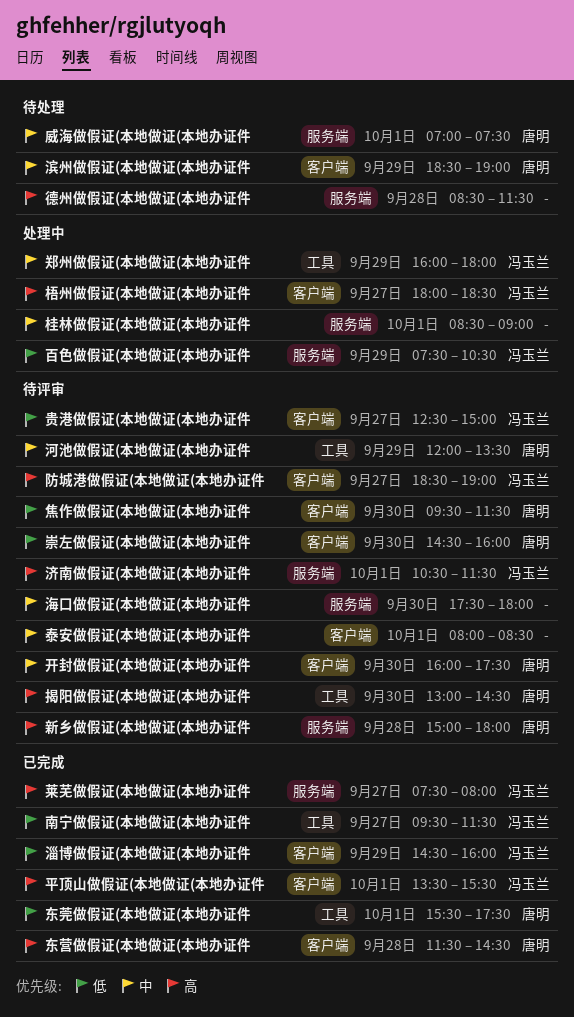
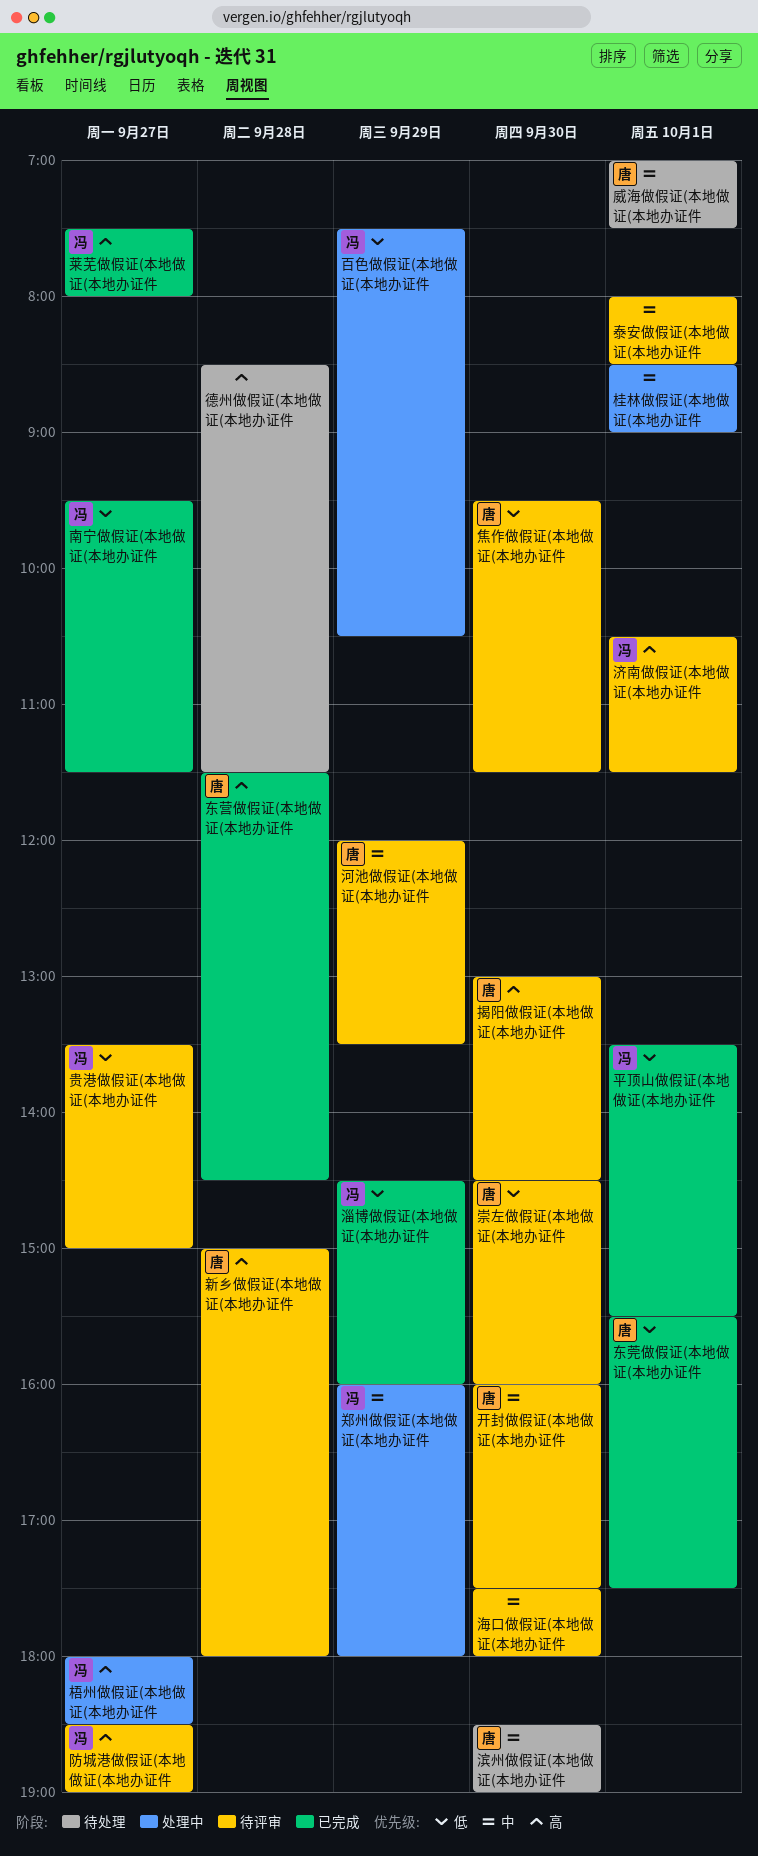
平顶山做假证(本地做证(本地办证件, priority: 高 -> 低
滨州做假证(本地做证(本地办证件, day: Sep 29 -> Sep 30
贵港做假证(本地做证(本地办证件, begins: 12:30 -> 13:30

